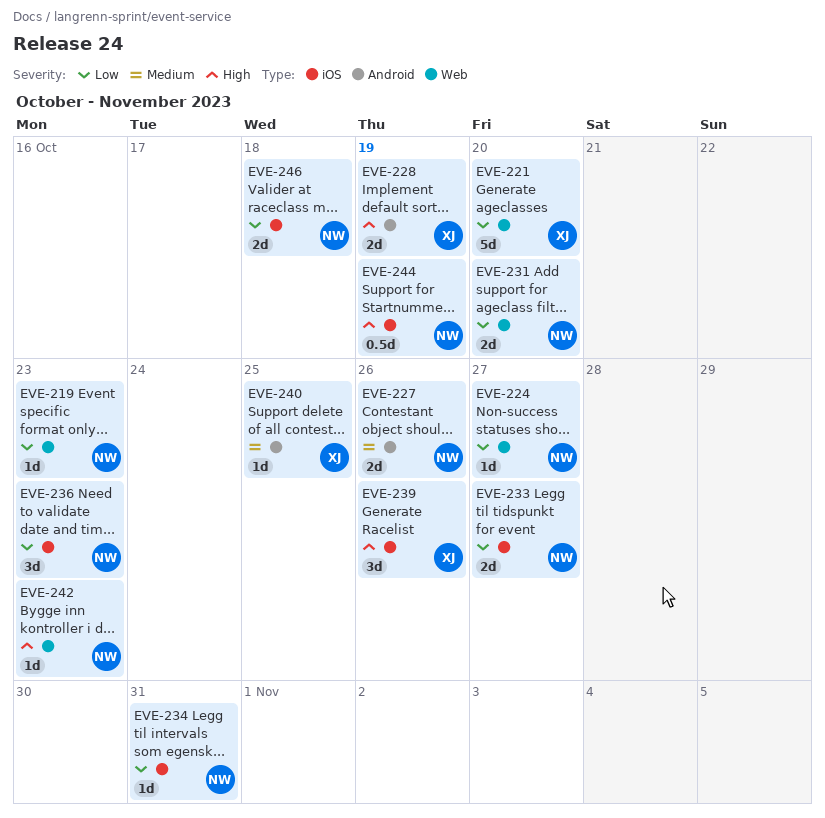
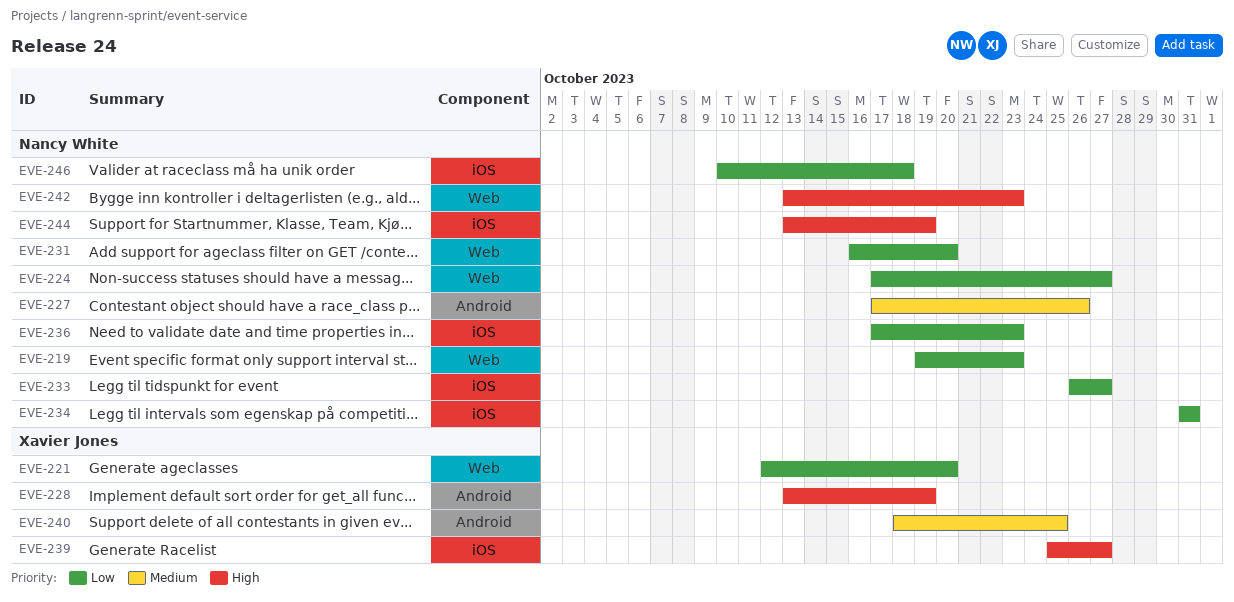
EVE-239, due: Oct 26 -> Oct 27

